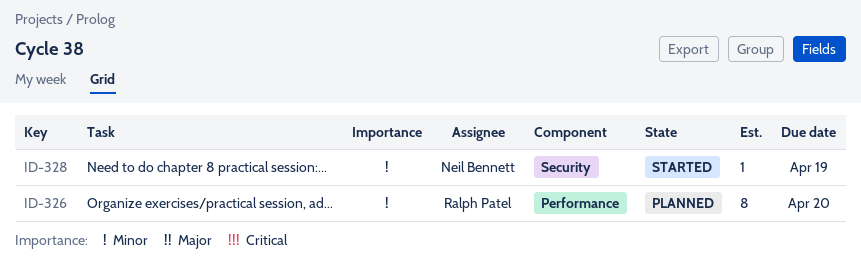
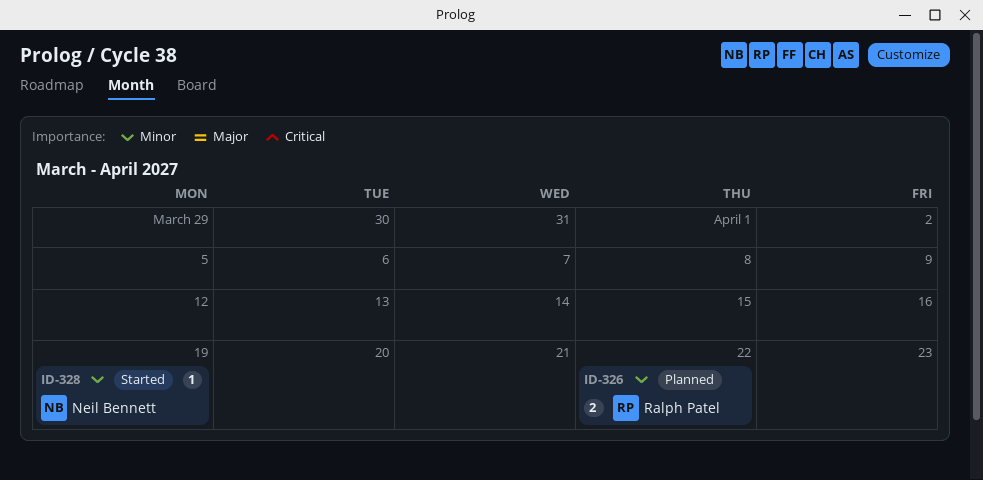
ID-326, estimate: 8 -> 2
ID-326, due: Apr 20 -> Apr 22

